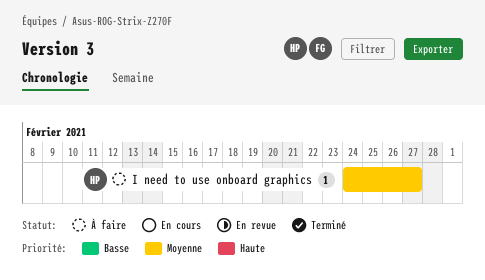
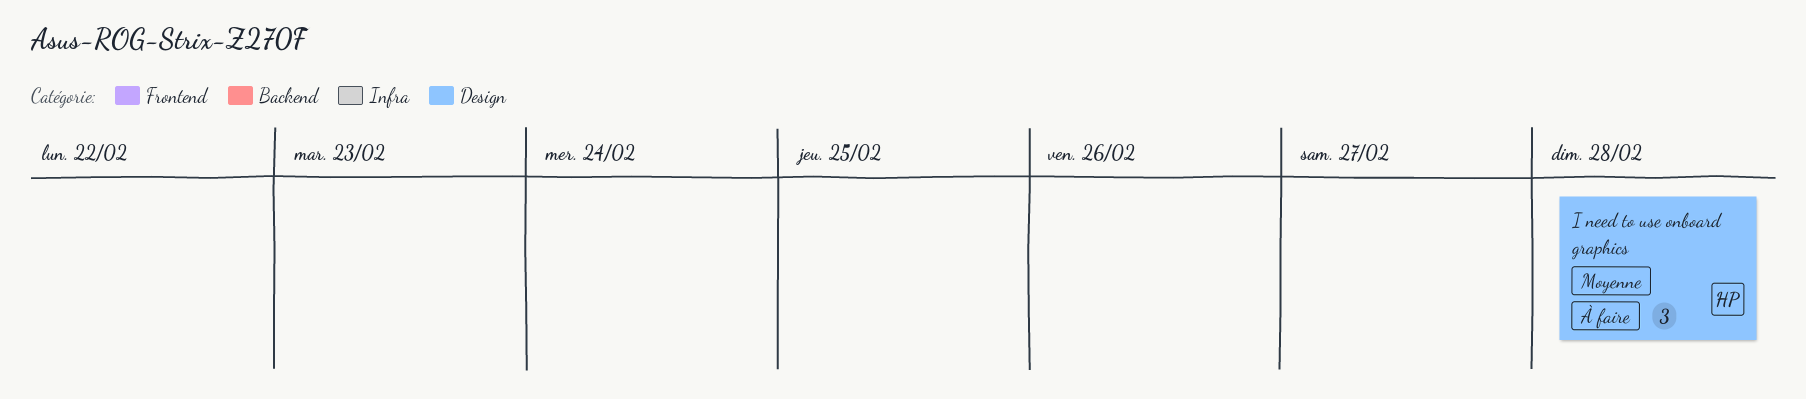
I need to use onboard graphics, estimate: 1 -> 3
I need to use onboard graphics, due: Feb 27 -> Feb 28

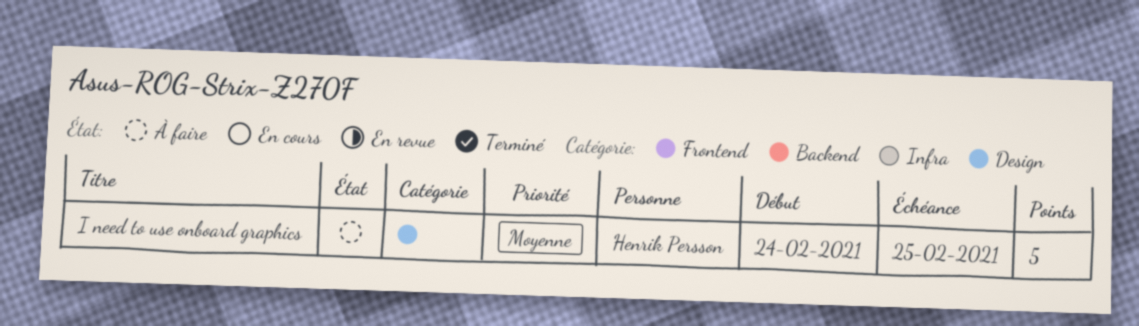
I need to use onboard graphics, estimate: 3 -> 5
I need to use onboard graphics, due: Feb 28 -> Feb 25

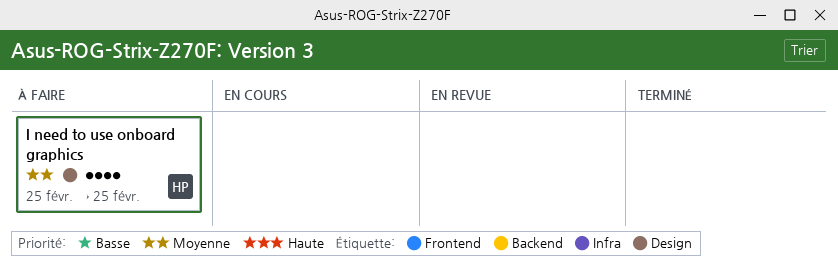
I need to use onboard graphics, estimate: 5 -> 4
I need to use onboard graphics, start: Feb 24 -> Feb 25

